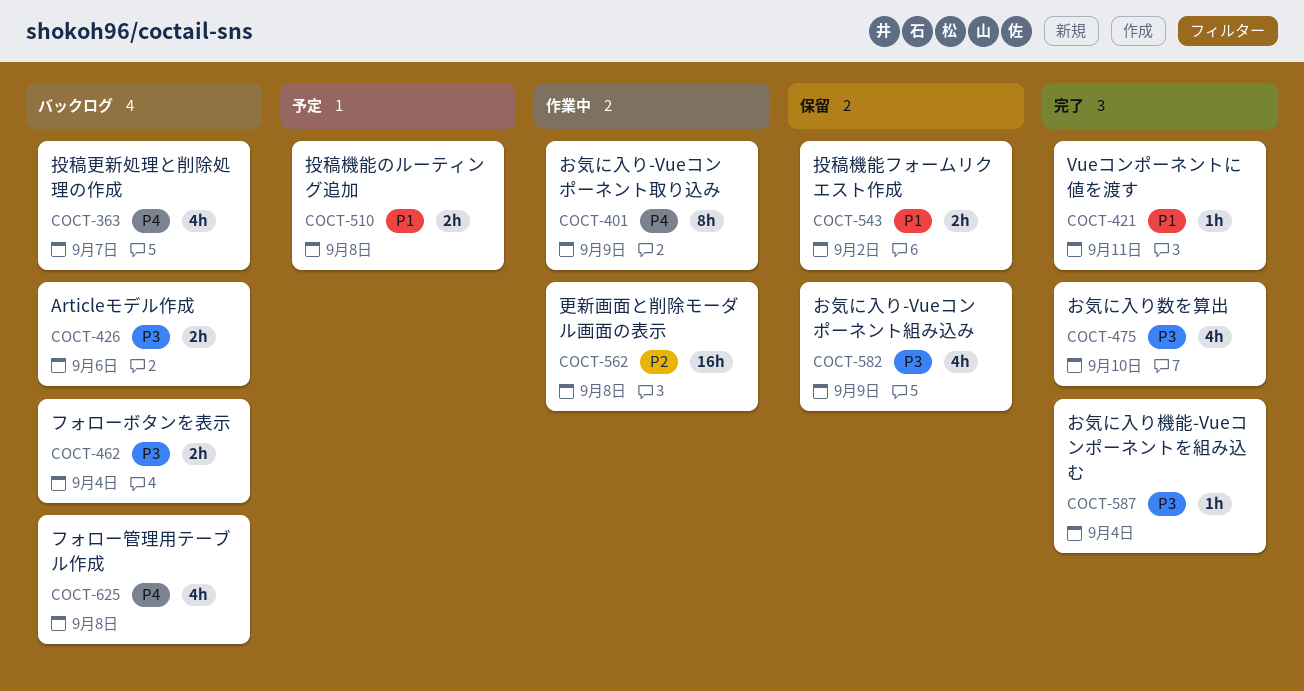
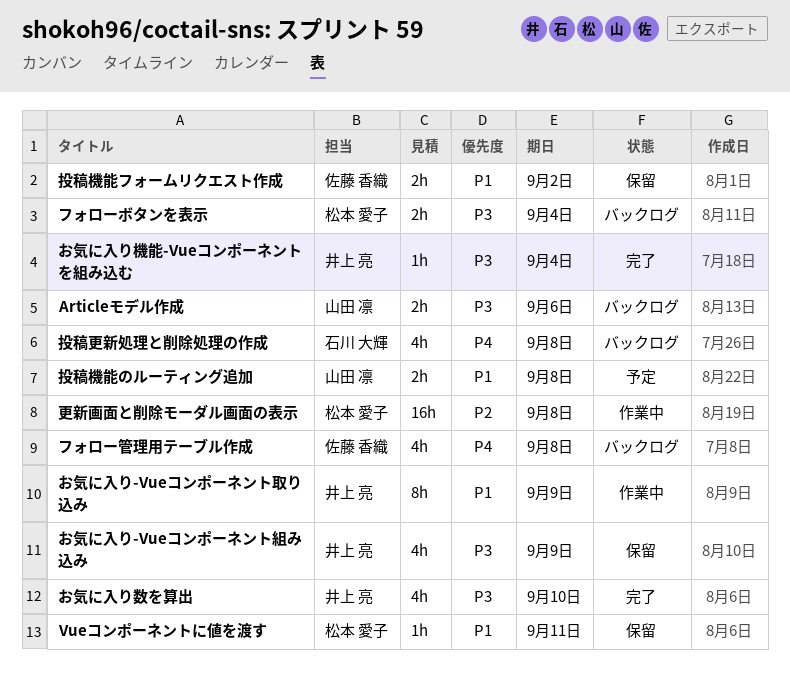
Vueコンポーネントに値を渡す, status: 完了 -> 保留
お気に入り-Vueコンポーネント取り込み, priority: P4 -> P1
投稿更新処理と削除処理の作成, due: Sep 7 -> Sep 8

